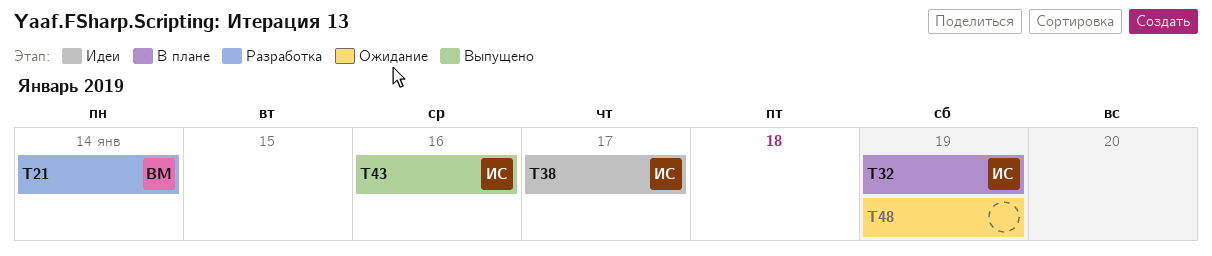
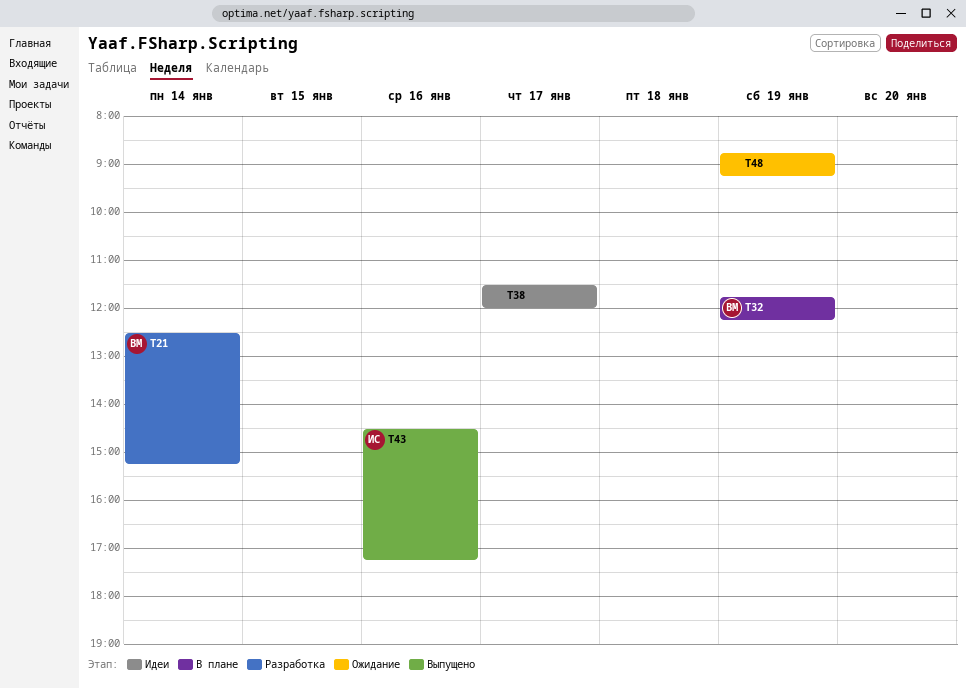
T32, owner: ИС -> ВМ
T38, owner: ИС -> none

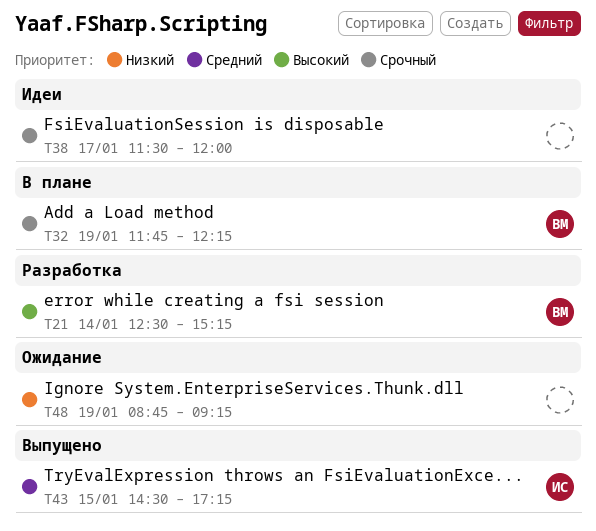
T43, day: Jan 16 -> Jan 15

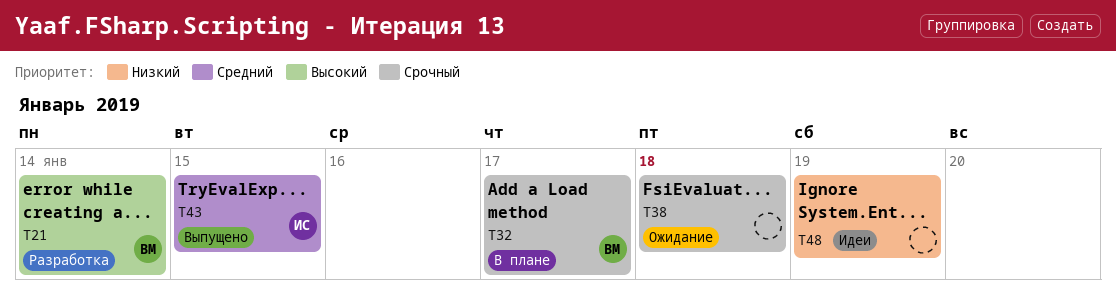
T32, day: Jan 19 -> Jan 17
T38, status: Идеи -> Ожидание
T38, day: Jan 17 -> Jan 18
T48, status: Ожидание -> Идеи

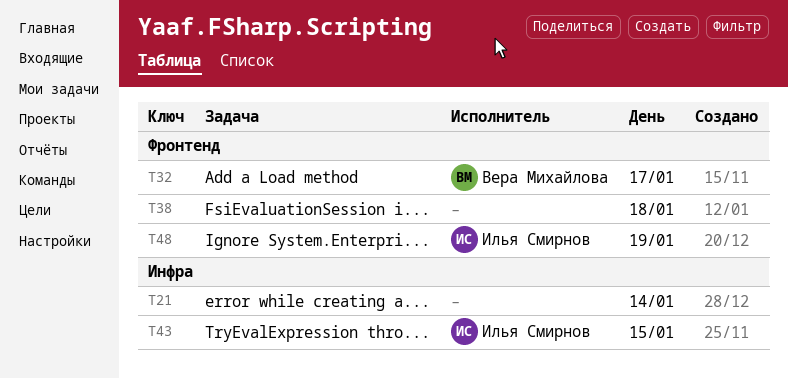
T21, owner: Вера Михайлова -> none
T48, owner: none -> Илья Смирнов

